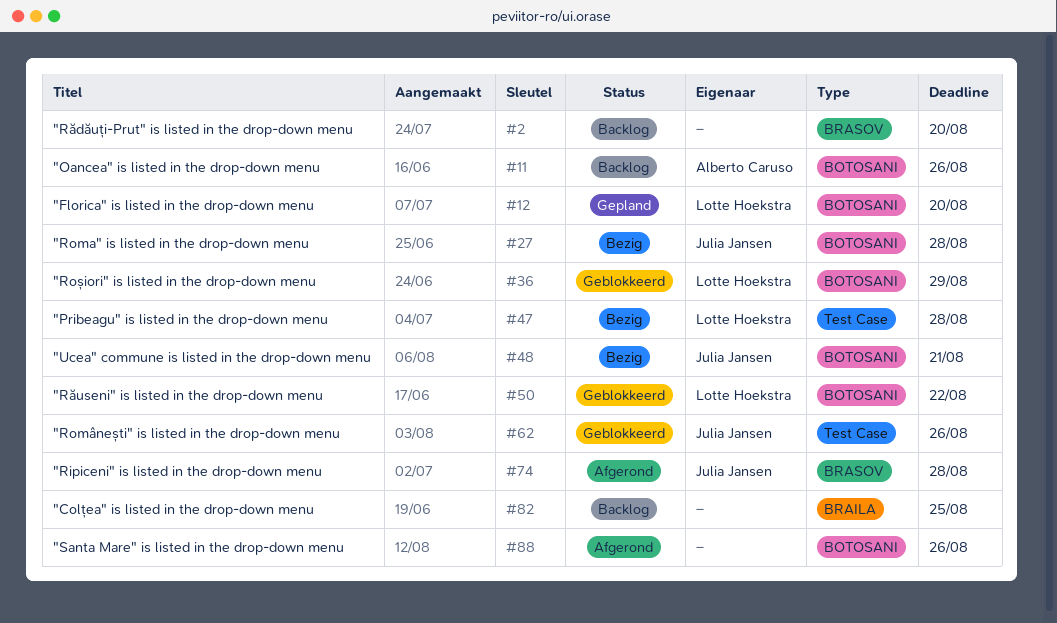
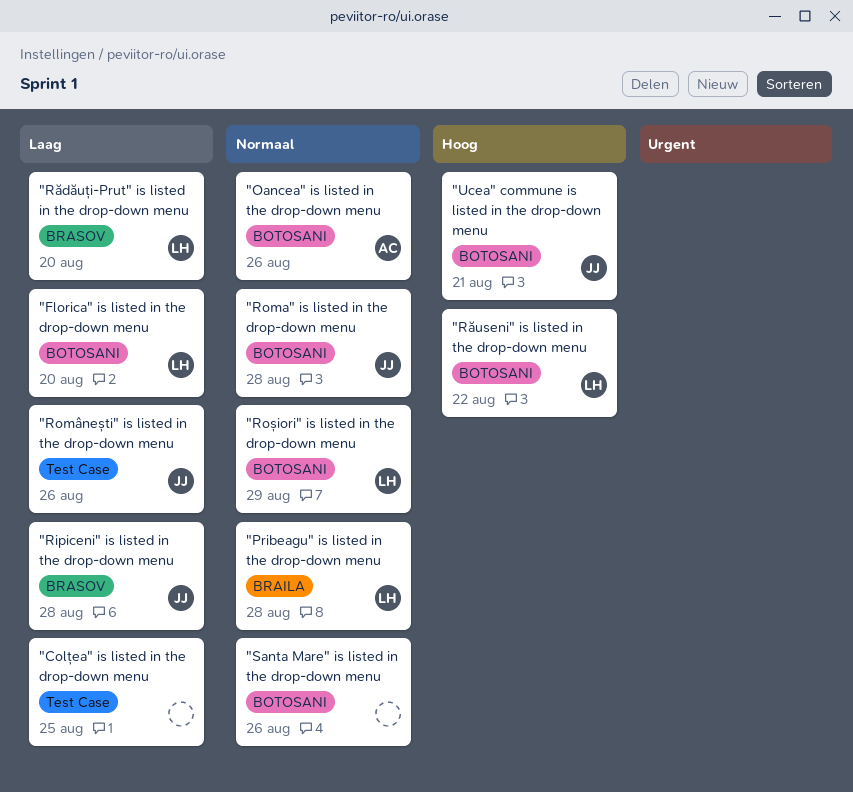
"Colțea" is listed in the drop-down menu, label: BRAILA -> Test Case
"Pribeagu" is listed in the drop-down menu, label: Test Case -> BRAILA
"Rădăuți-Prut" is listed in the drop-down menu, owner: none -> Lotte Hoekstra

